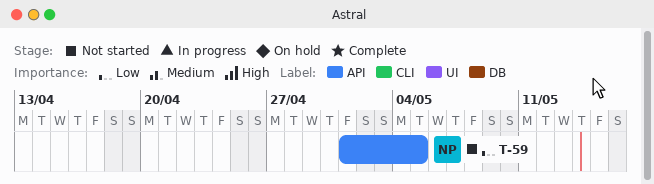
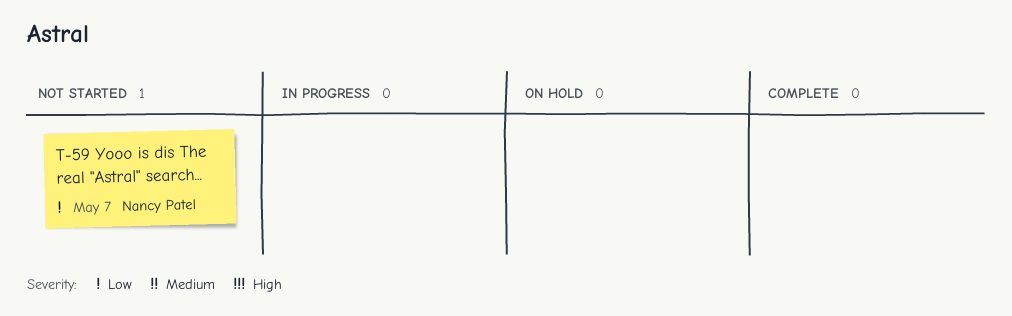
T-59, due: May 5 -> May 7

